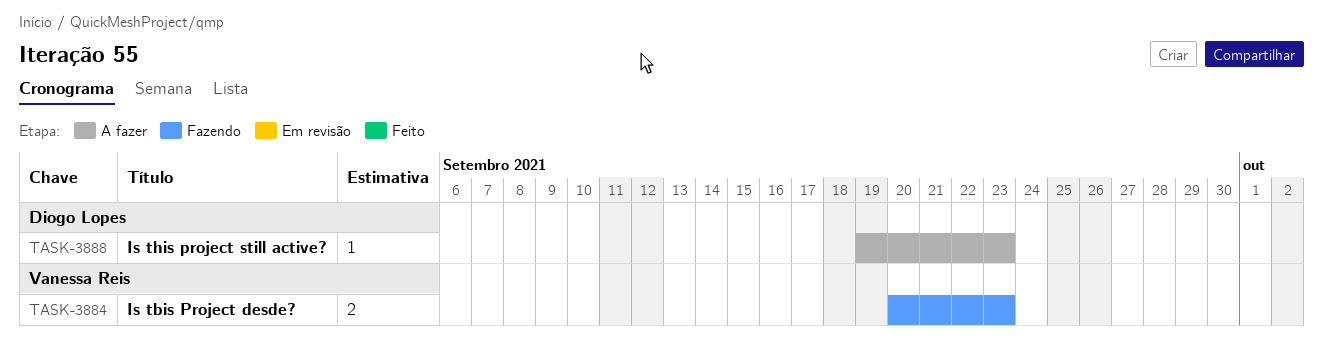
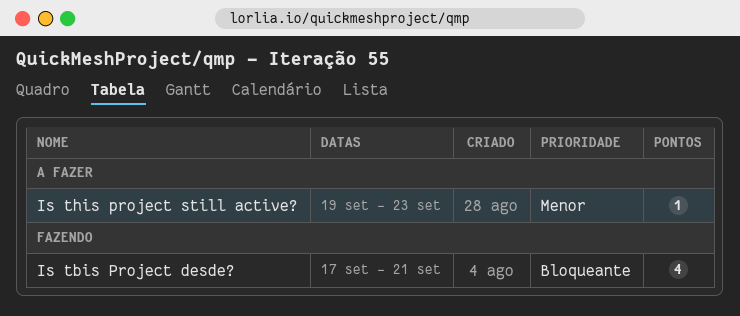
Is tbis Project desde?, estimate: 2 -> 4
Is tbis Project desde?, start: Sep 20 -> Sep 17
Is tbis Project desde?, due: Sep 23 -> Sep 21

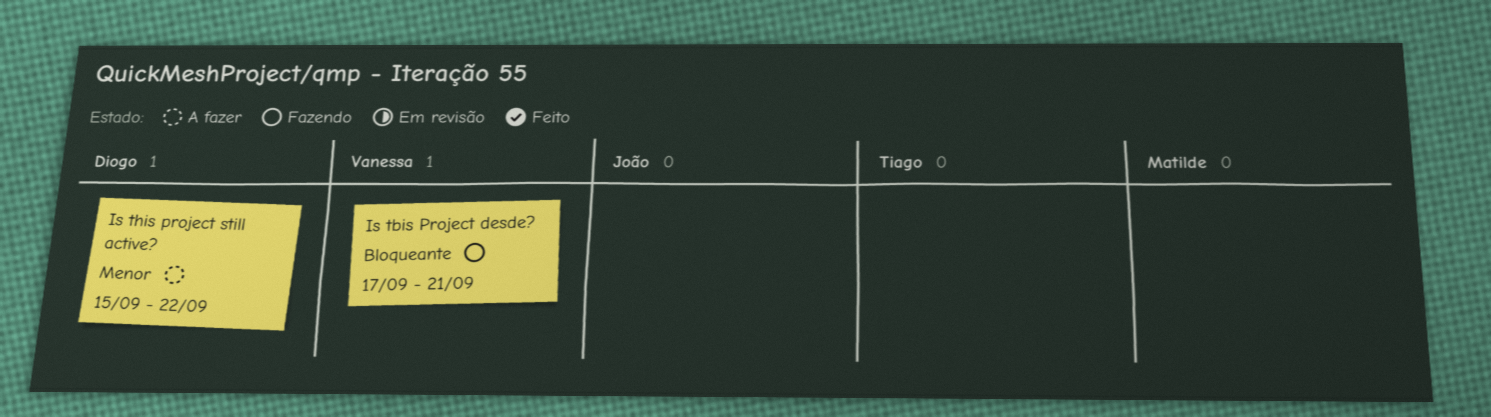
Is this project still active?, start: Sep 19 -> Sep 15
Is this project still active?, due: Sep 23 -> Sep 22

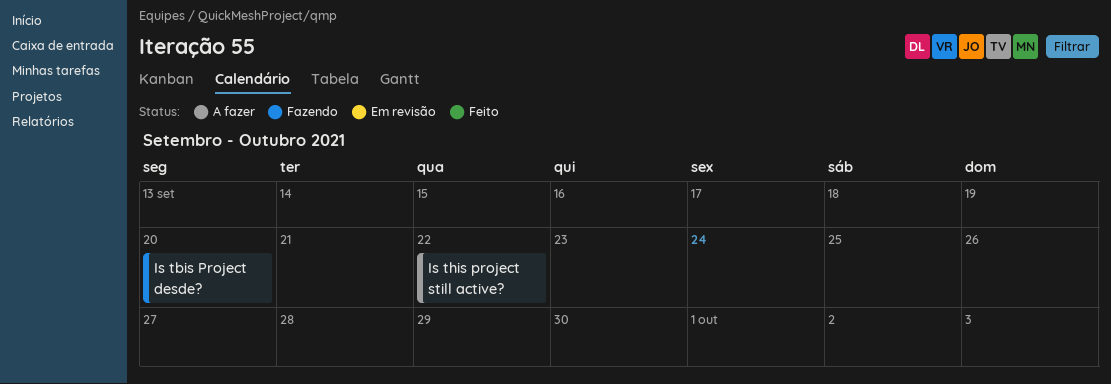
Is tbis Project desde?, due: Sep 21 -> Sep 20

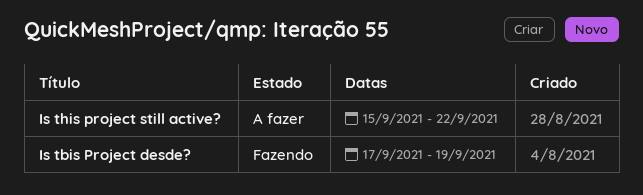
Is tbis Project desde?, due: Sep 20 -> Sep 19

